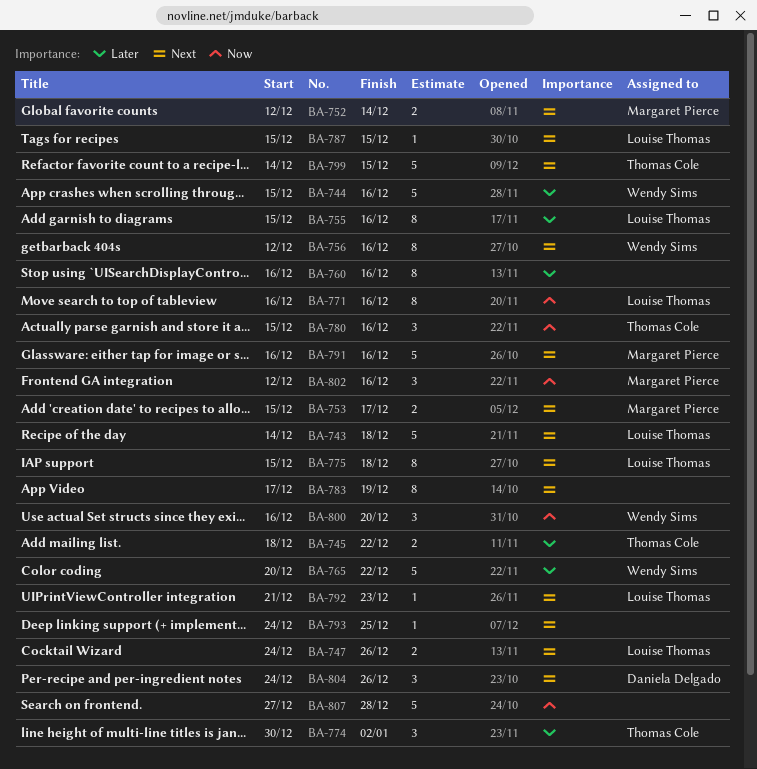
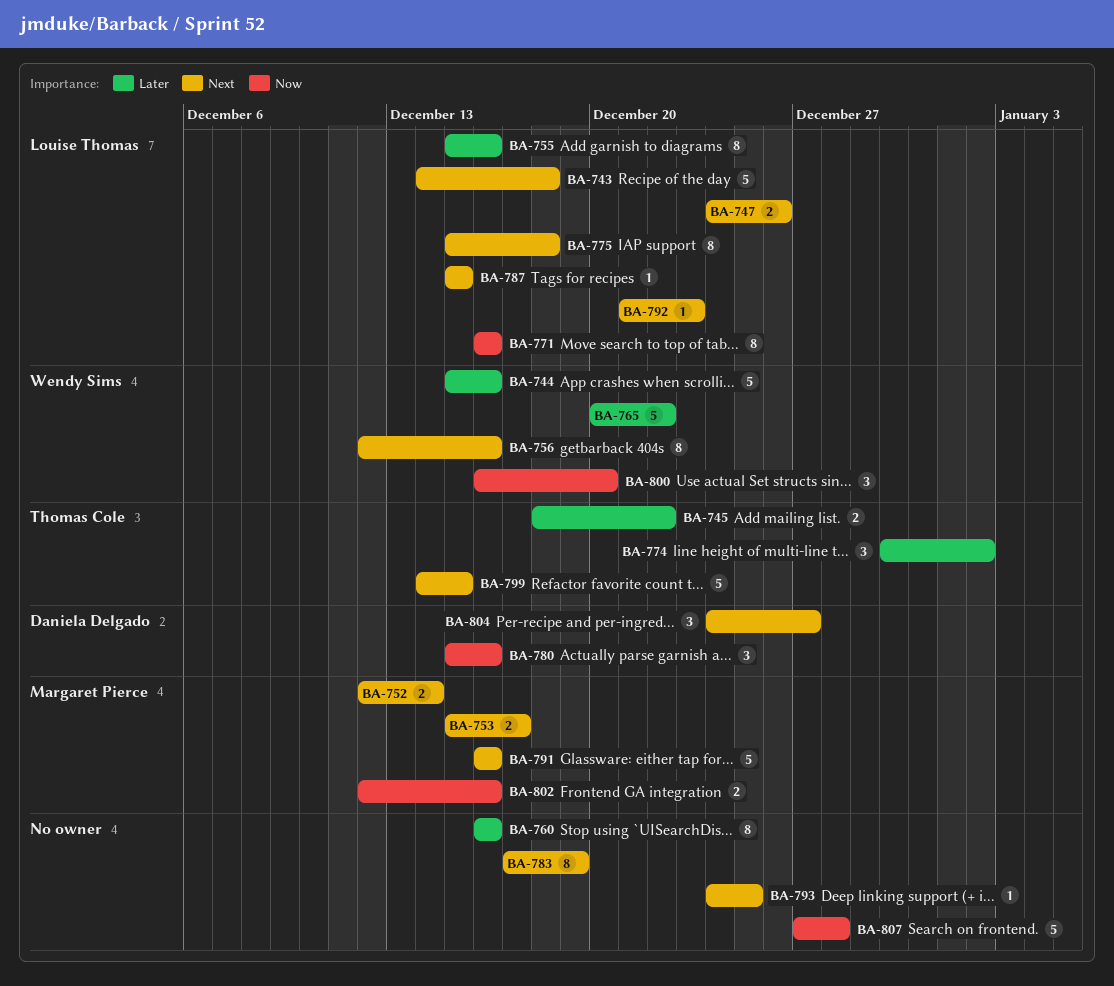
BA-780, owner: Thomas Cole -> Daniela Delgado
BA-802, estimate: 3 -> 2
BA-804, due: Dec 26 -> Dec 27

